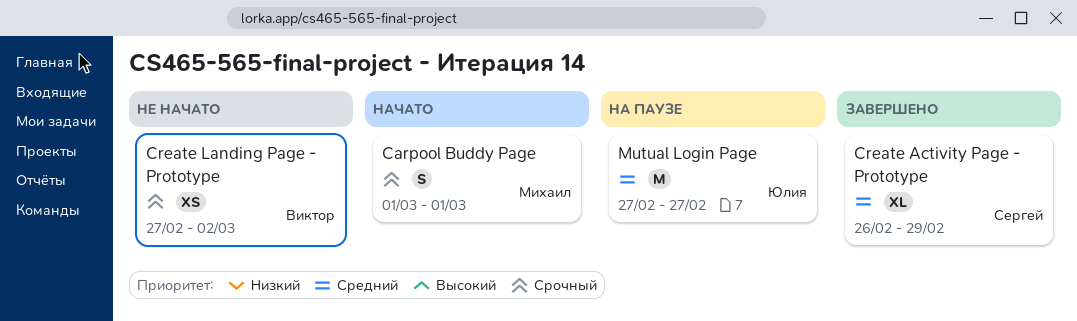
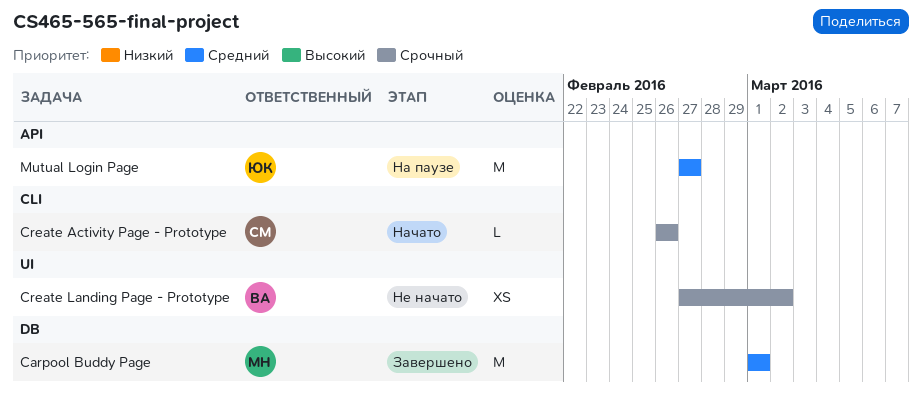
Carpool Buddy Page, status: Начато -> Завершено
Carpool Buddy Page, priority: Срочный -> Средний
Carpool Buddy Page, estimate: S -> M
Create Activity Page - Prototype, status: Завершено -> Начато
Create Activity Page - Prototype, priority: Средний -> Срочный
Create Activity Page - Prototype, estimate: XL -> L
Create Activity Page - Prototype, due: Feb 29 -> Feb 26

